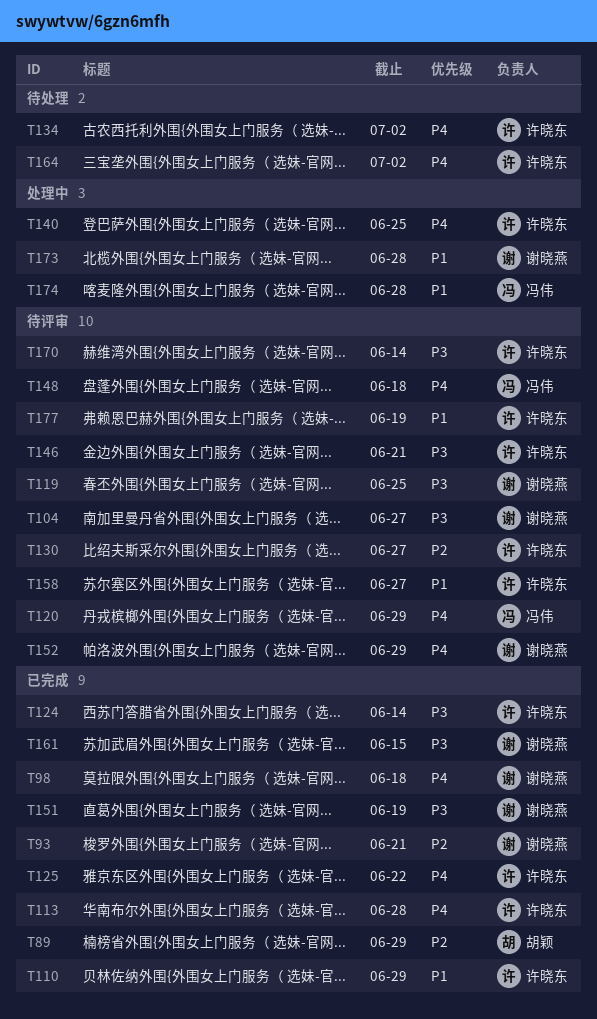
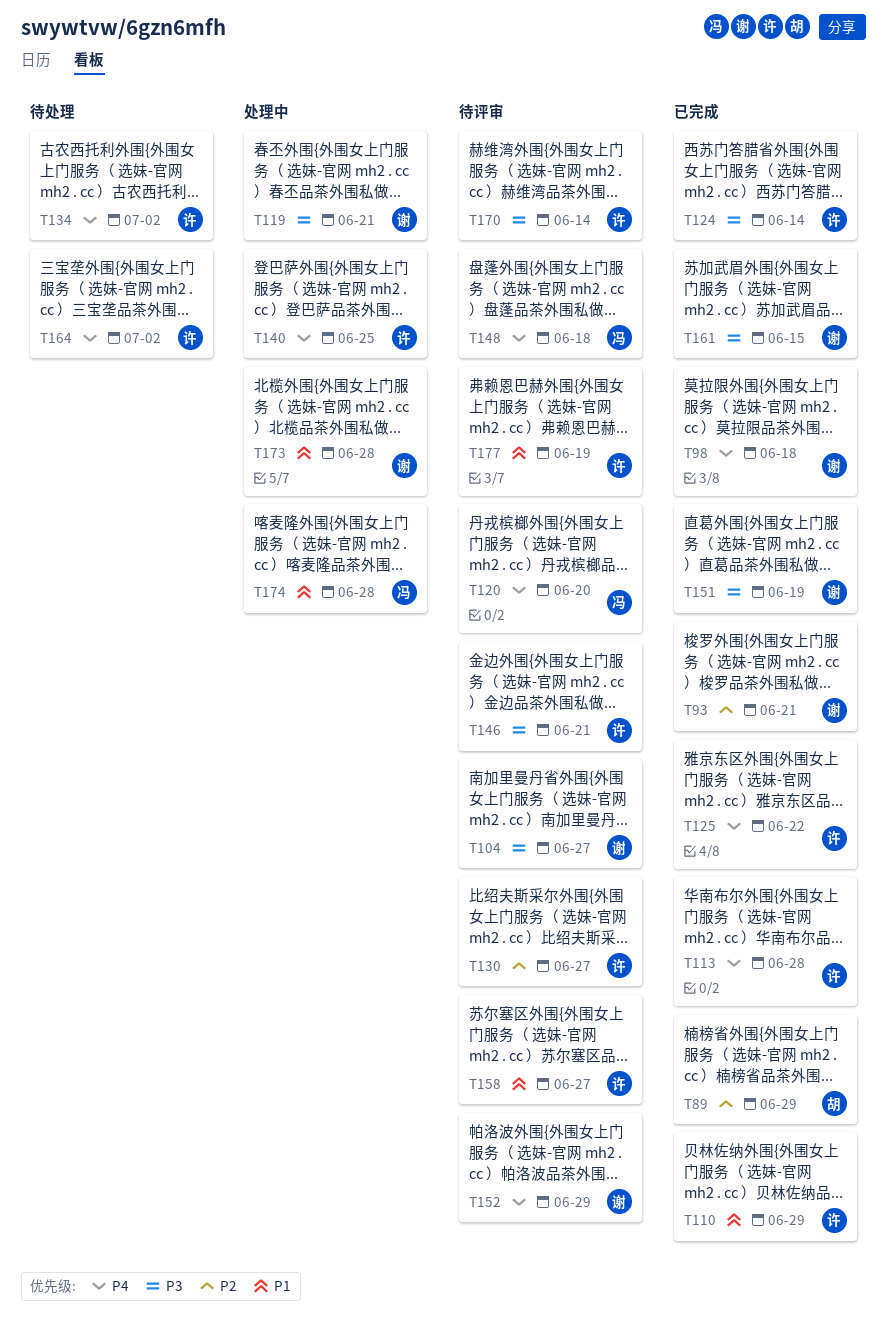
T119, status: 待评审 -> 处理中
T119, due: Jun 25 -> Jun 21
T120, due: Jun 29 -> Jun 20

